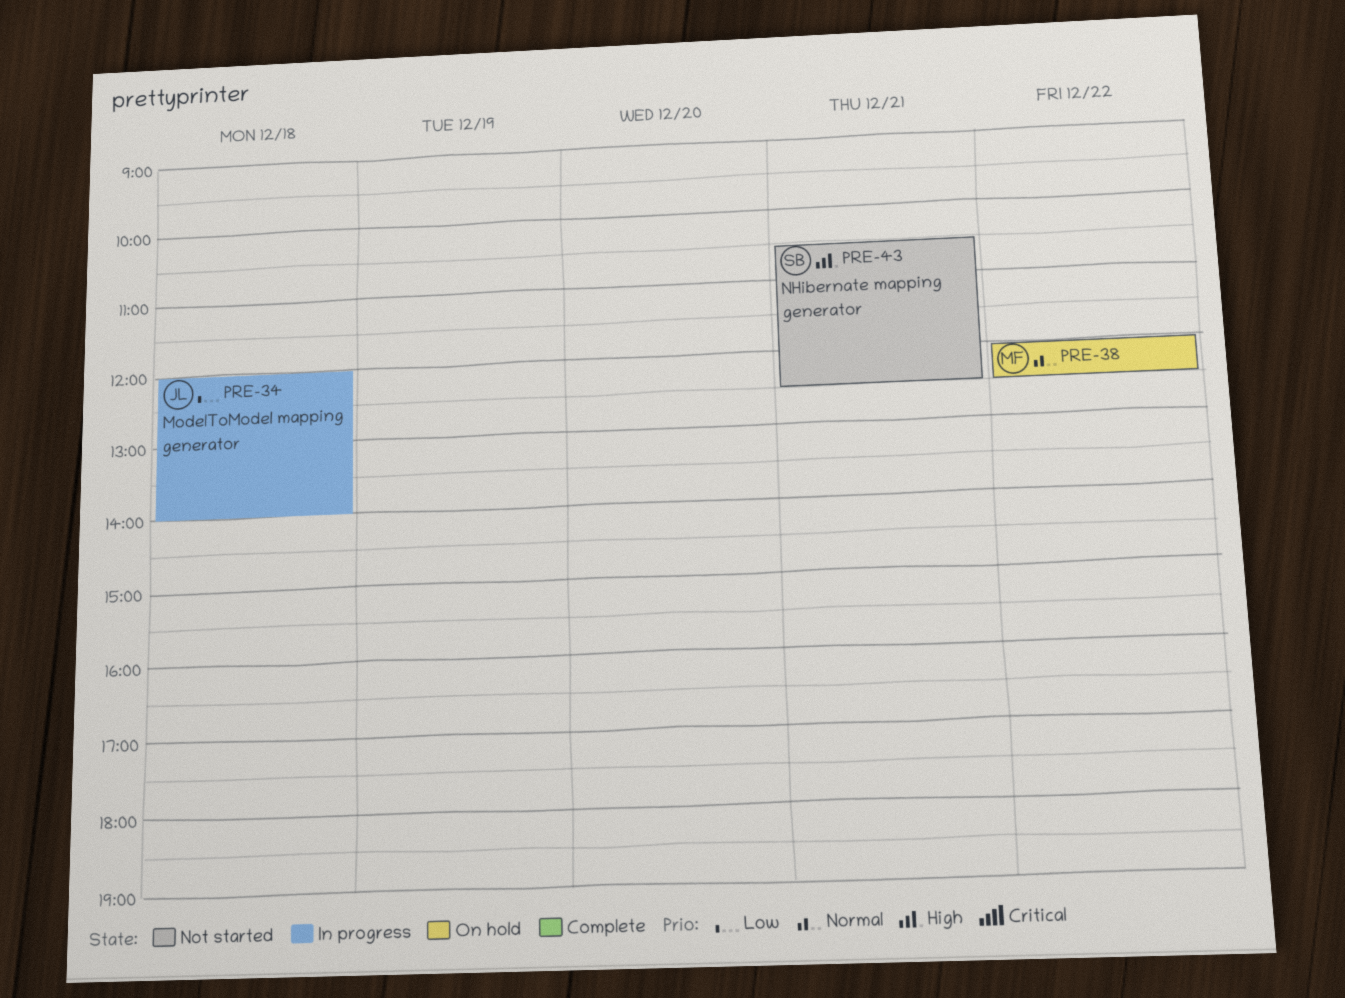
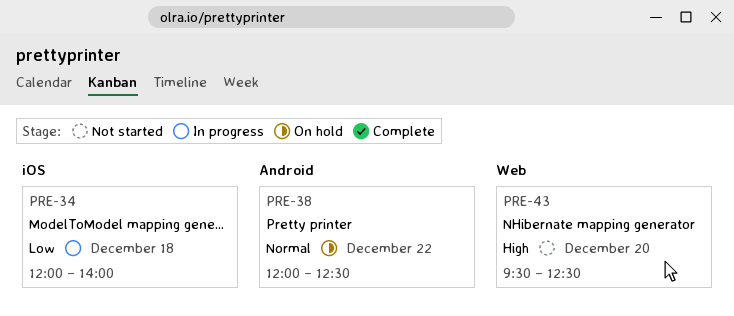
PRE-43, day: Dec 21 -> Dec 20
PRE-43, begins: 10:30 -> 09:30

